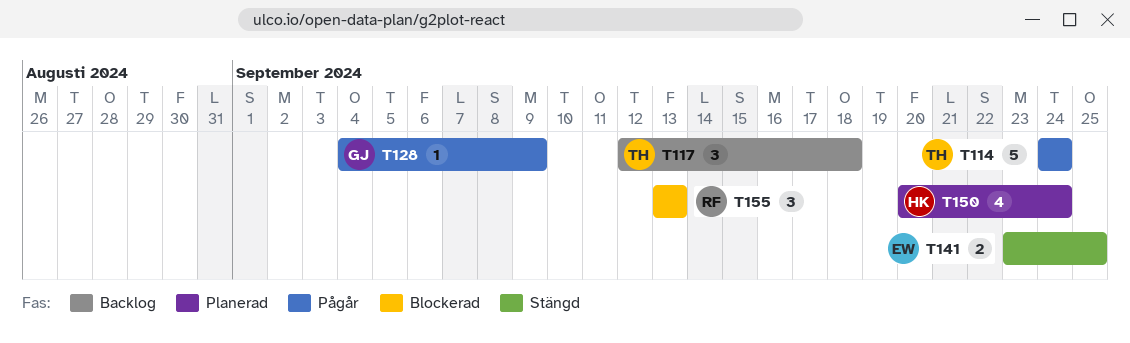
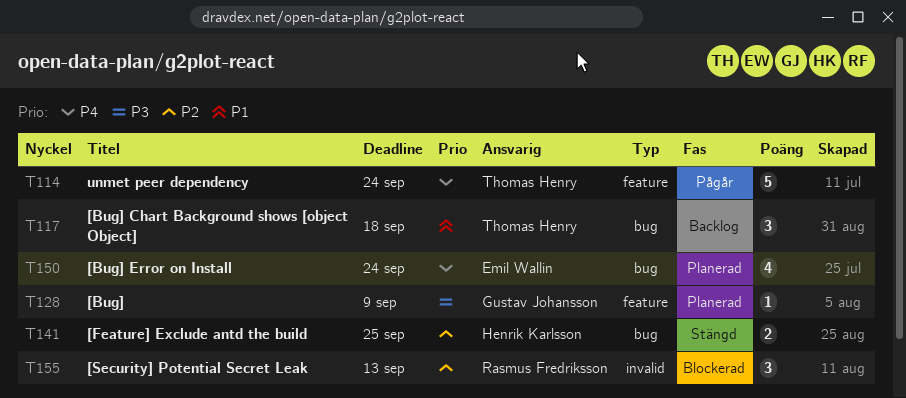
T128, status: Pågår -> Planerad
T141, owner: Emil Wallin -> Henrik Karlsson
T150, owner: Henrik Karlsson -> Emil Wallin

